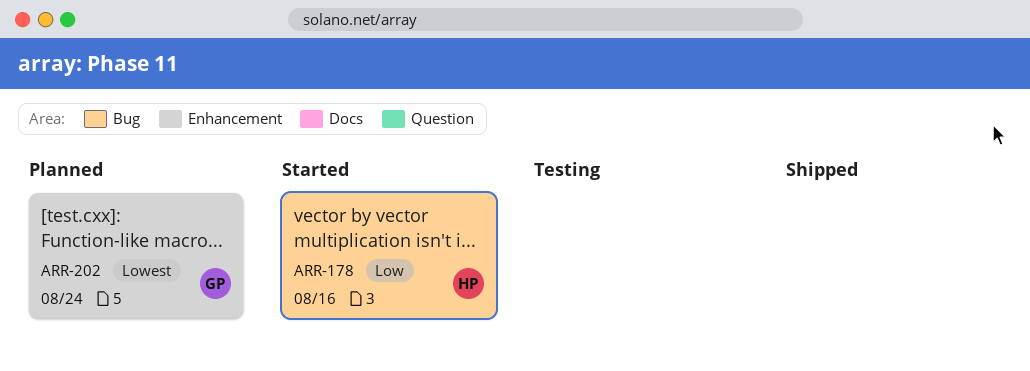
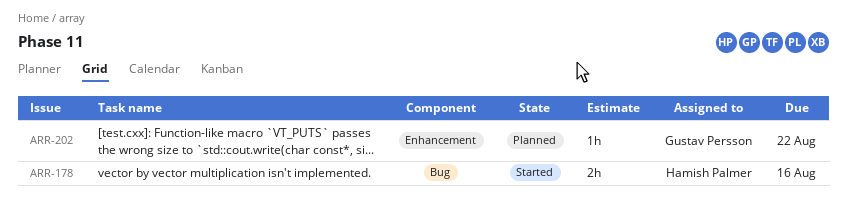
ARR-202, due: Aug 24 -> Aug 22

